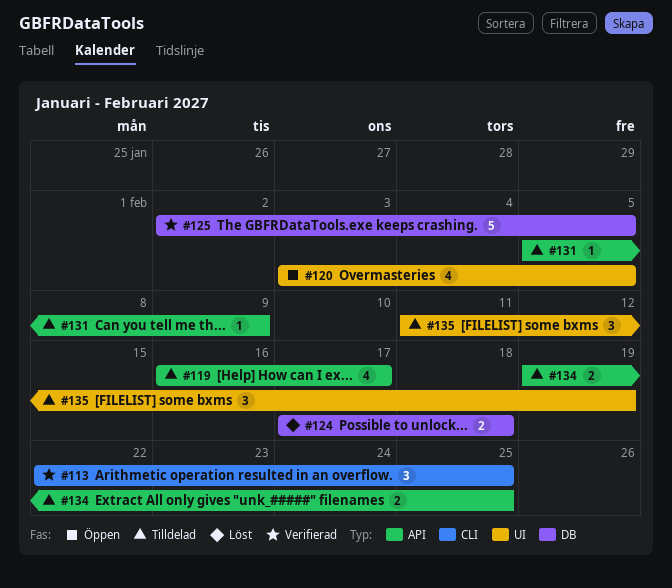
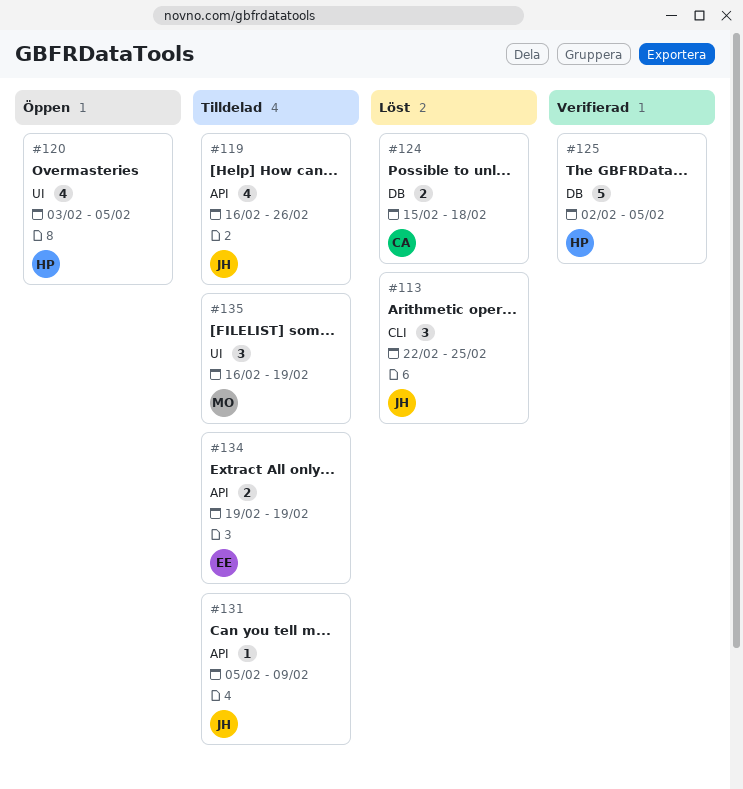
#113, status: Verifierad -> Löst
#119, due: Feb 17 -> Feb 26
#124, start: Feb 17 -> Feb 15
#134, due: Feb 25 -> Feb 19
#135, start: Feb 11 -> Feb 16

